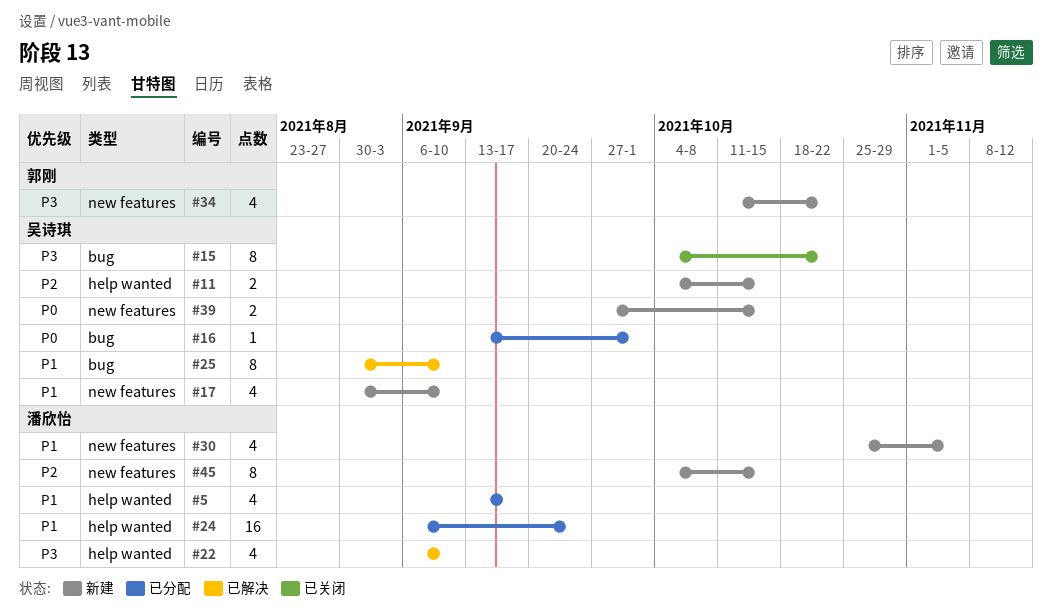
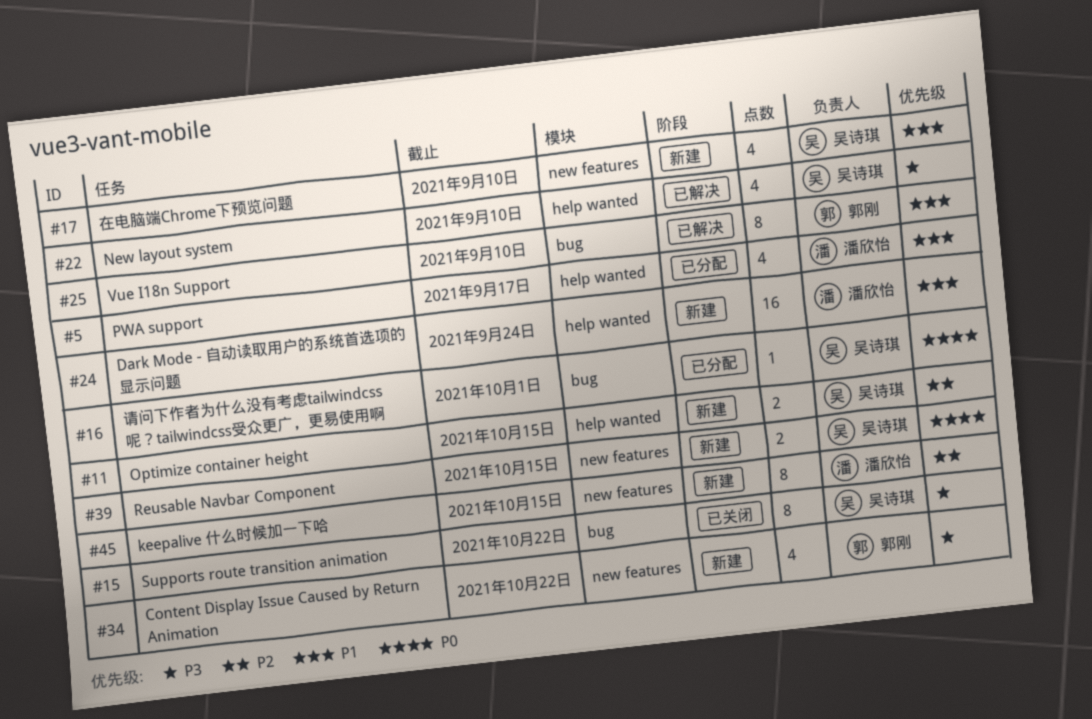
#22, owner: 潘欣怡 -> 吴诗琪
#24, status: 已分配 -> 新建
#25, owner: 吴诗琪 -> 郭刚
#30: present -> none

